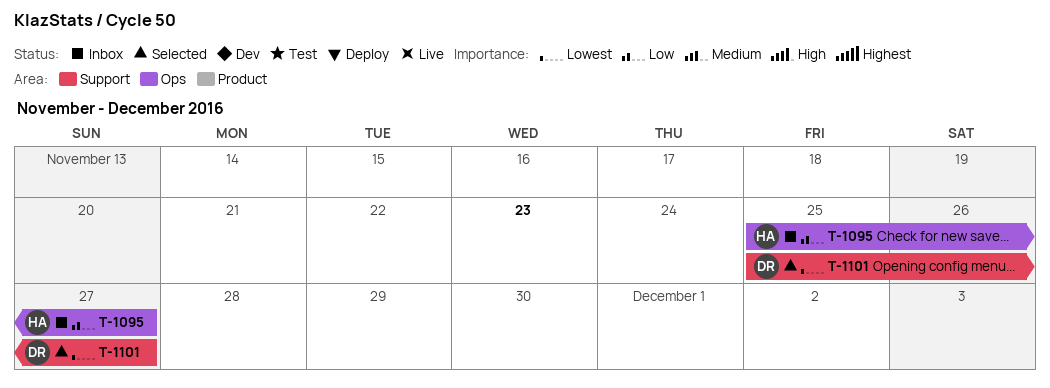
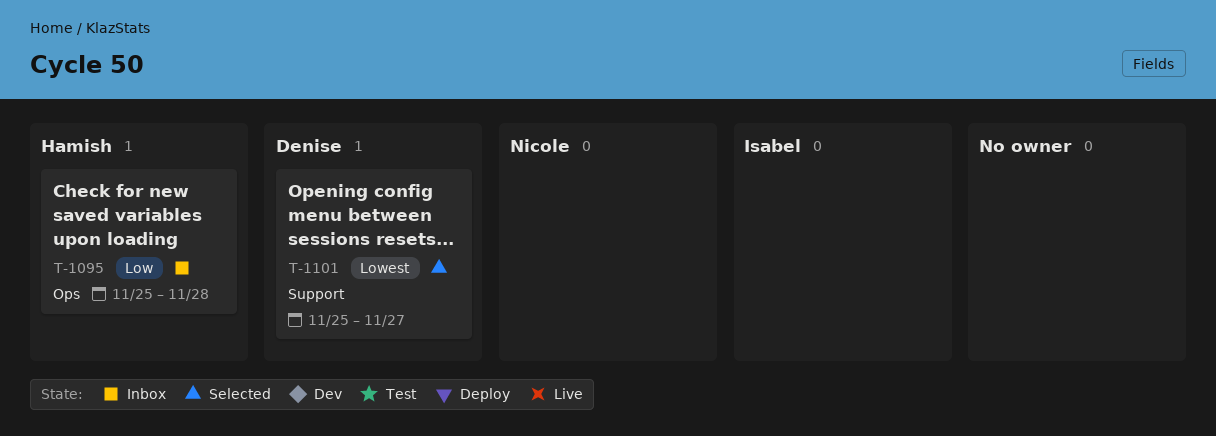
T-1095, due: Nov 27 -> Nov 28

